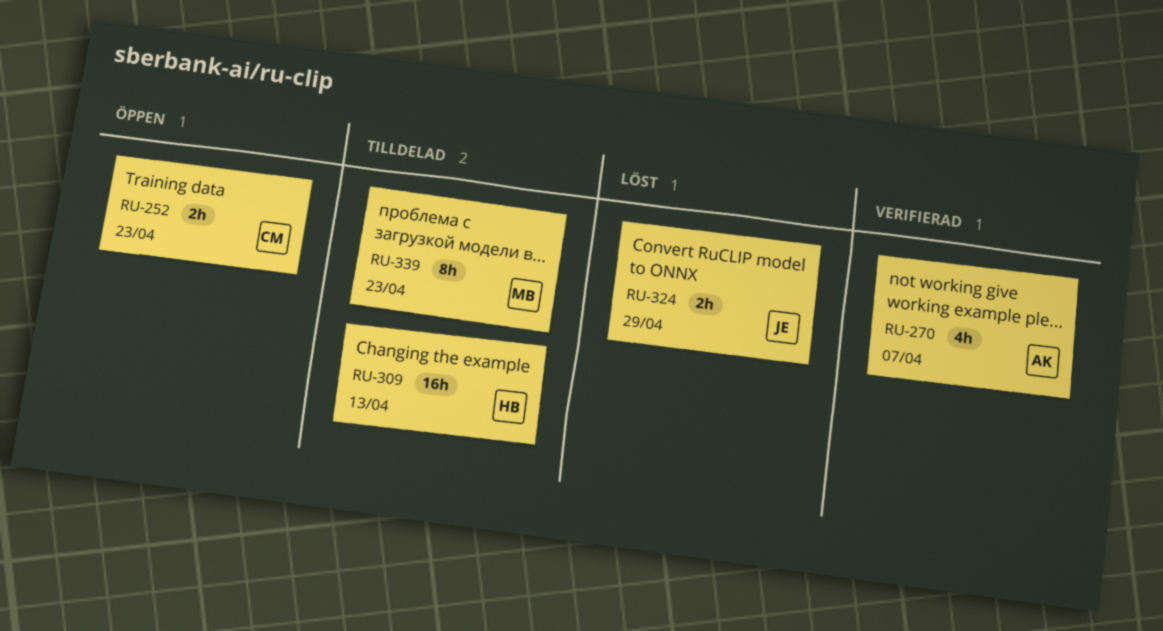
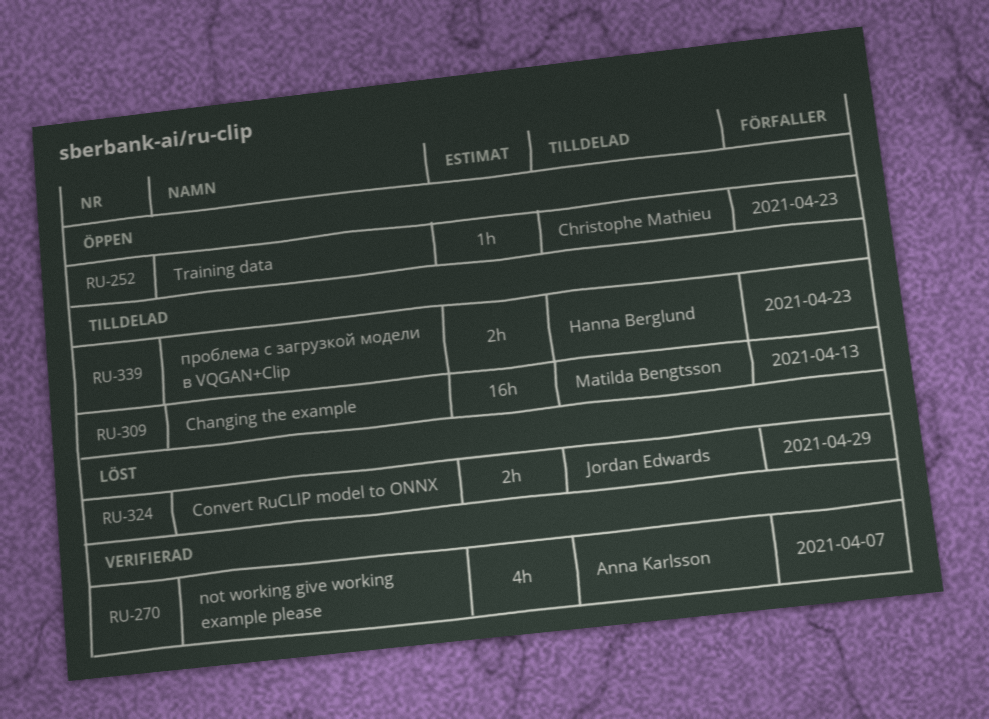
RU-252, estimate: 2h -> 1h
RU-309, owner: Hanna Berglund -> Matilda Bengtsson
RU-339, owner: Matilda Bengtsson -> Hanna Berglund
RU-339, estimate: 8h -> 2h

